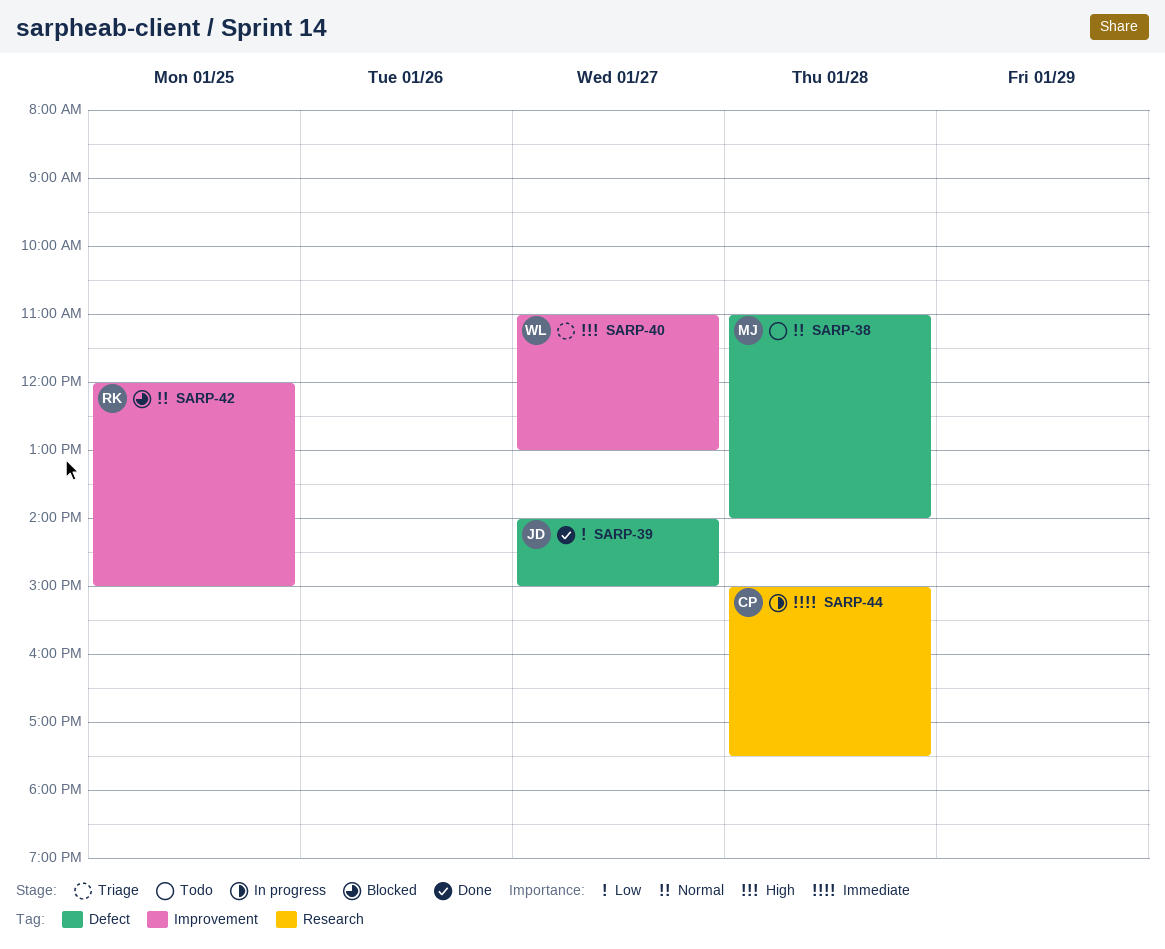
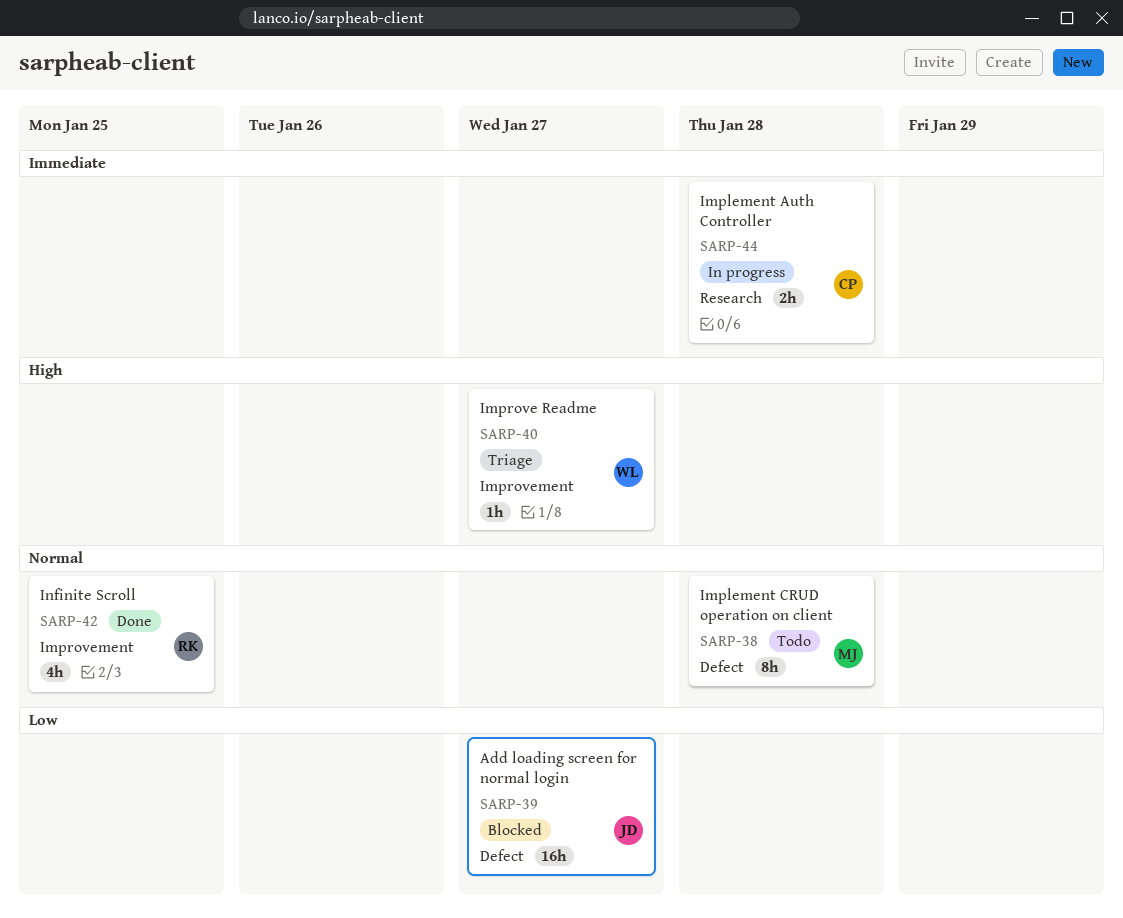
SARP-39, status: Done -> Blocked
SARP-42, status: Blocked -> Done

